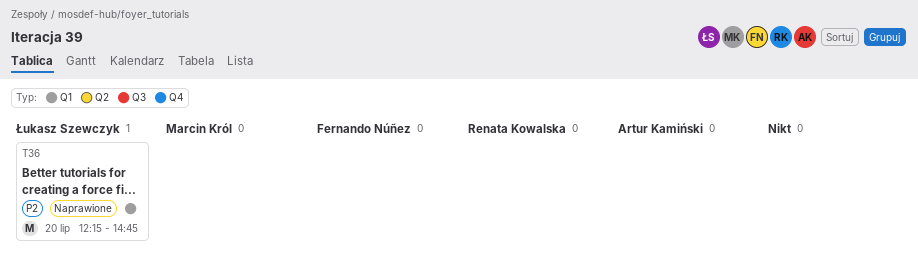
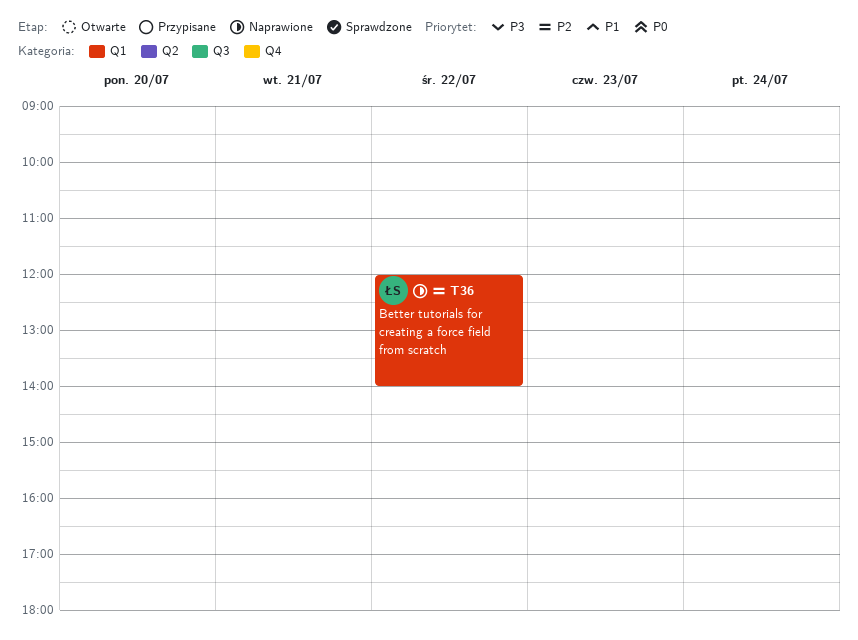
T36, day: Jul 20 -> Jul 22
T36, begins: 12:15 -> 12:00
T36, ends: 14:45 -> 14:00

